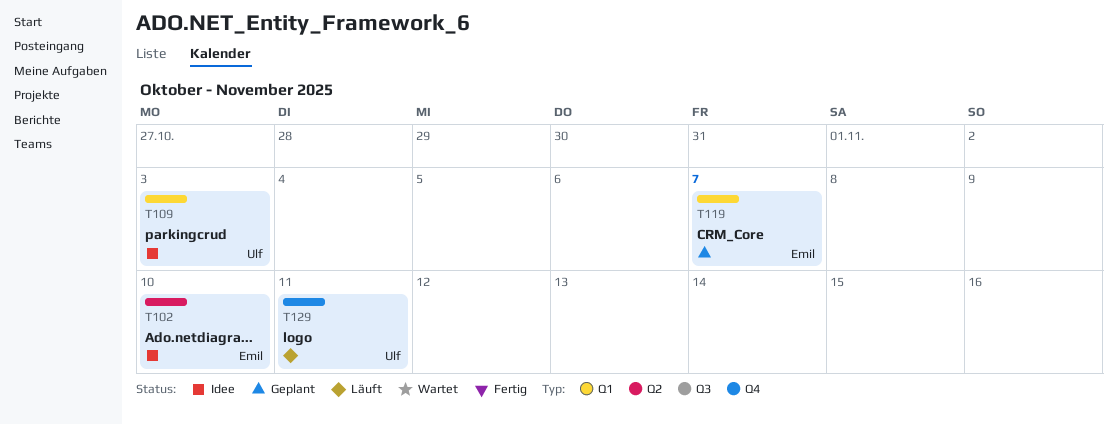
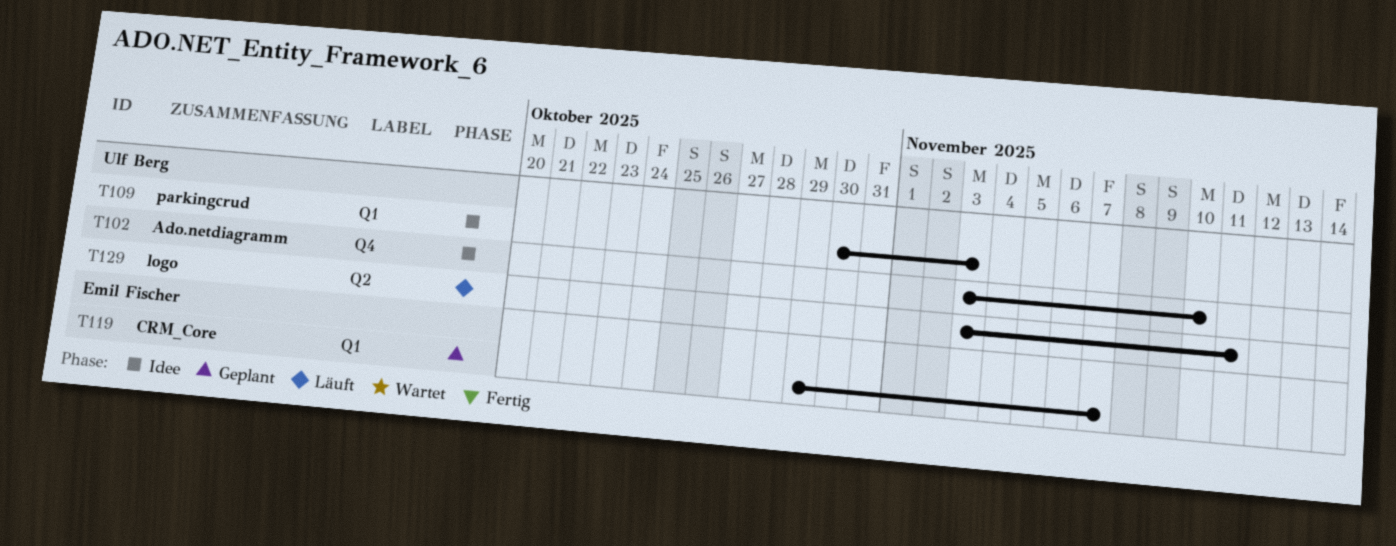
T102, owner: Emil Fischer -> Ulf Berg
T102, label: Q2 -> Q4
T129, label: Q4 -> Q2

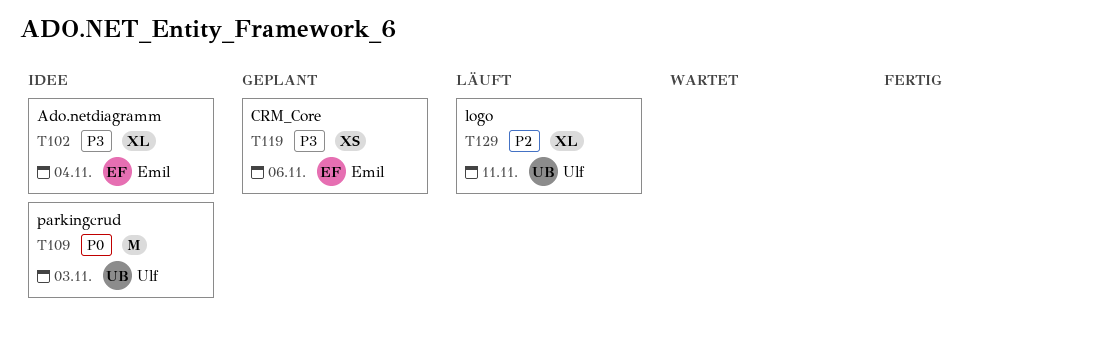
T102, owner: Ulf Berg -> Emil Fischer
T102, due: Nov 10 -> Nov 4
T119, due: Nov 7 -> Nov 6

